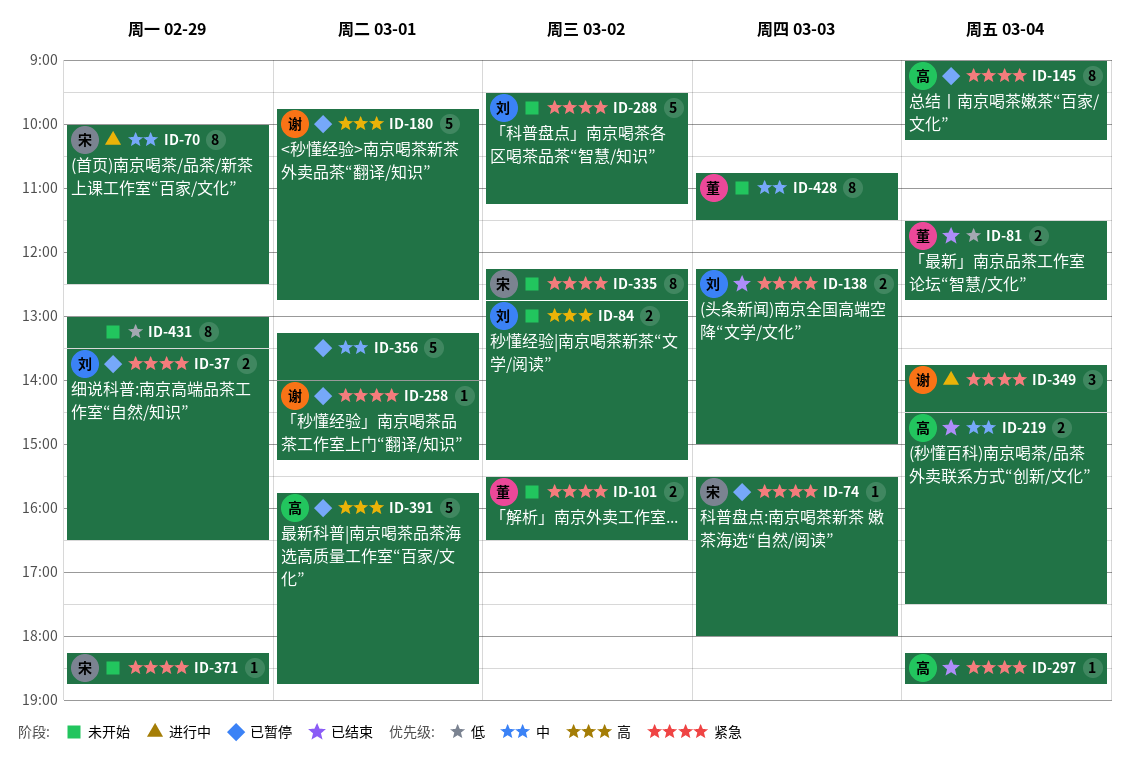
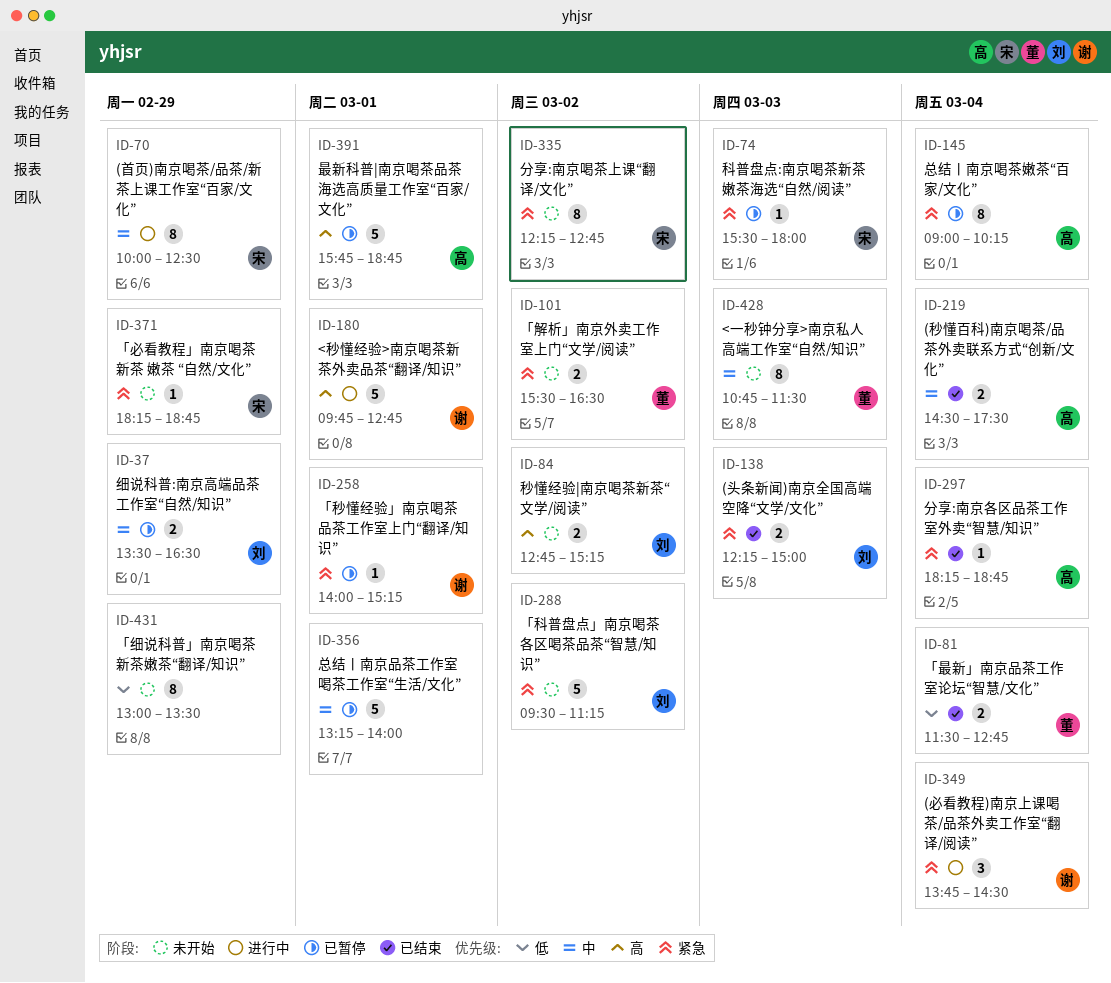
ID-37, priority: 紧急 -> 中
ID-180, status: 已暂停 -> 进行中

